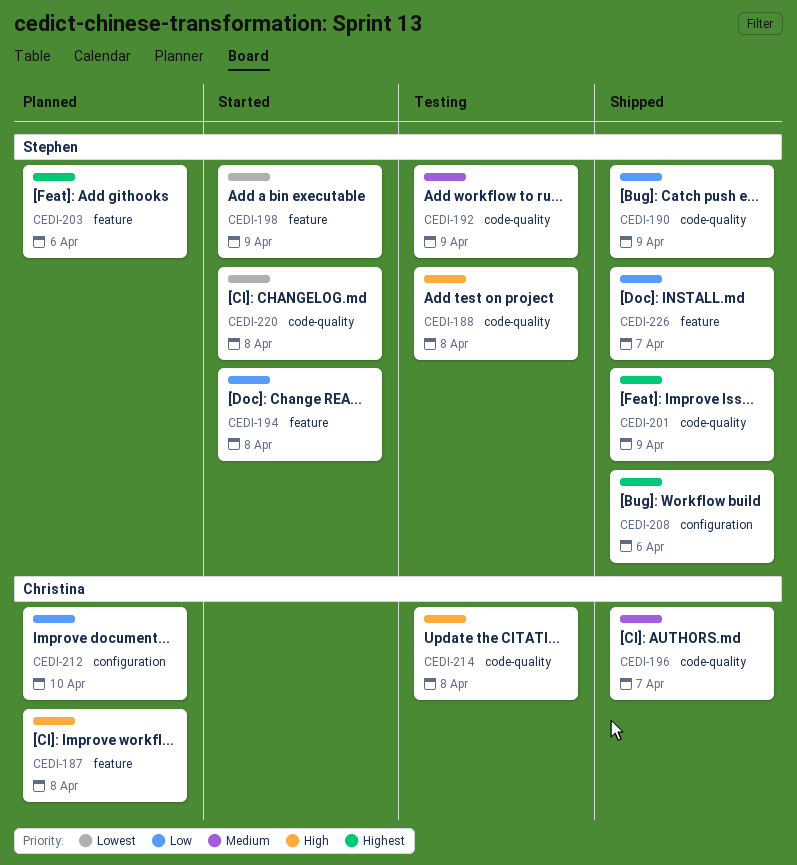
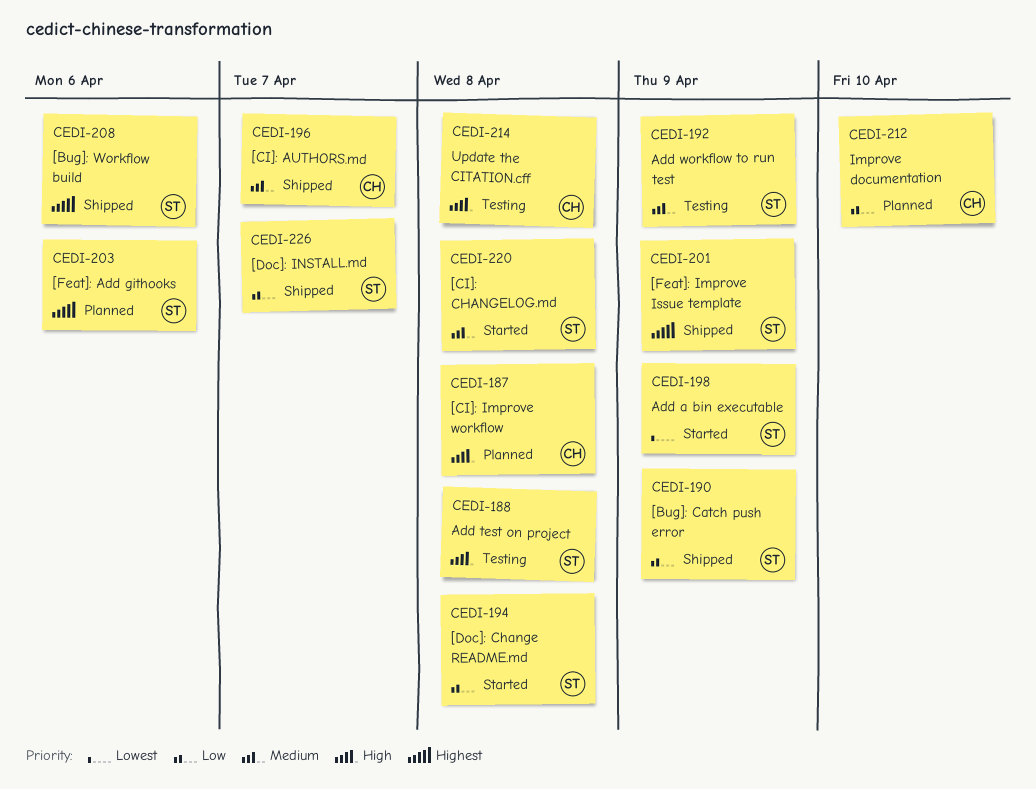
CEDI-220, priority: Lowest -> Medium

